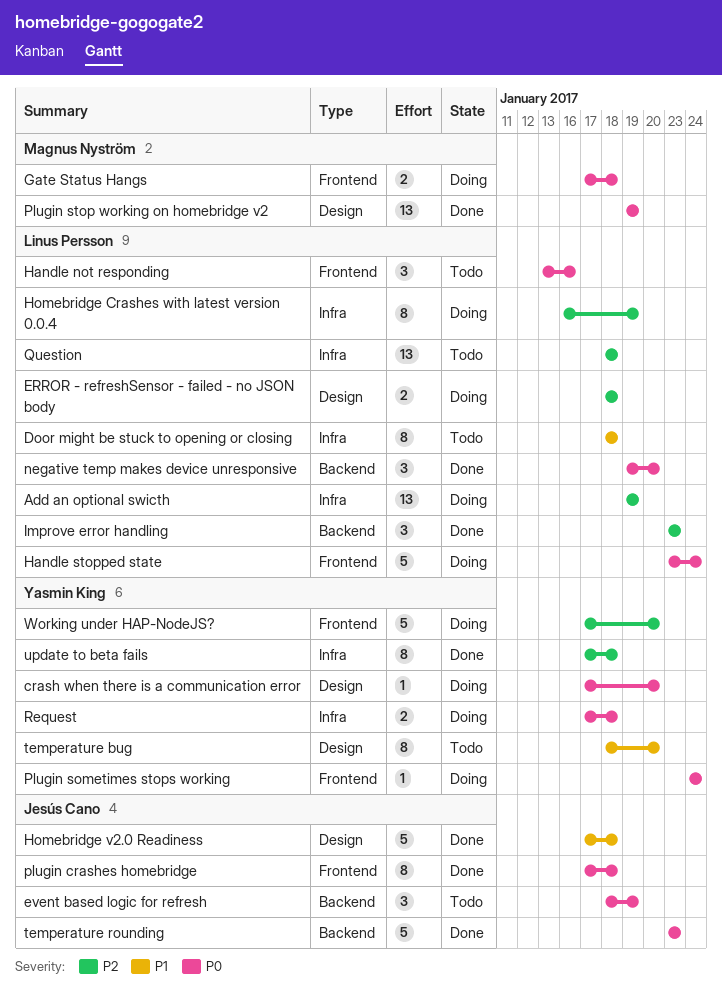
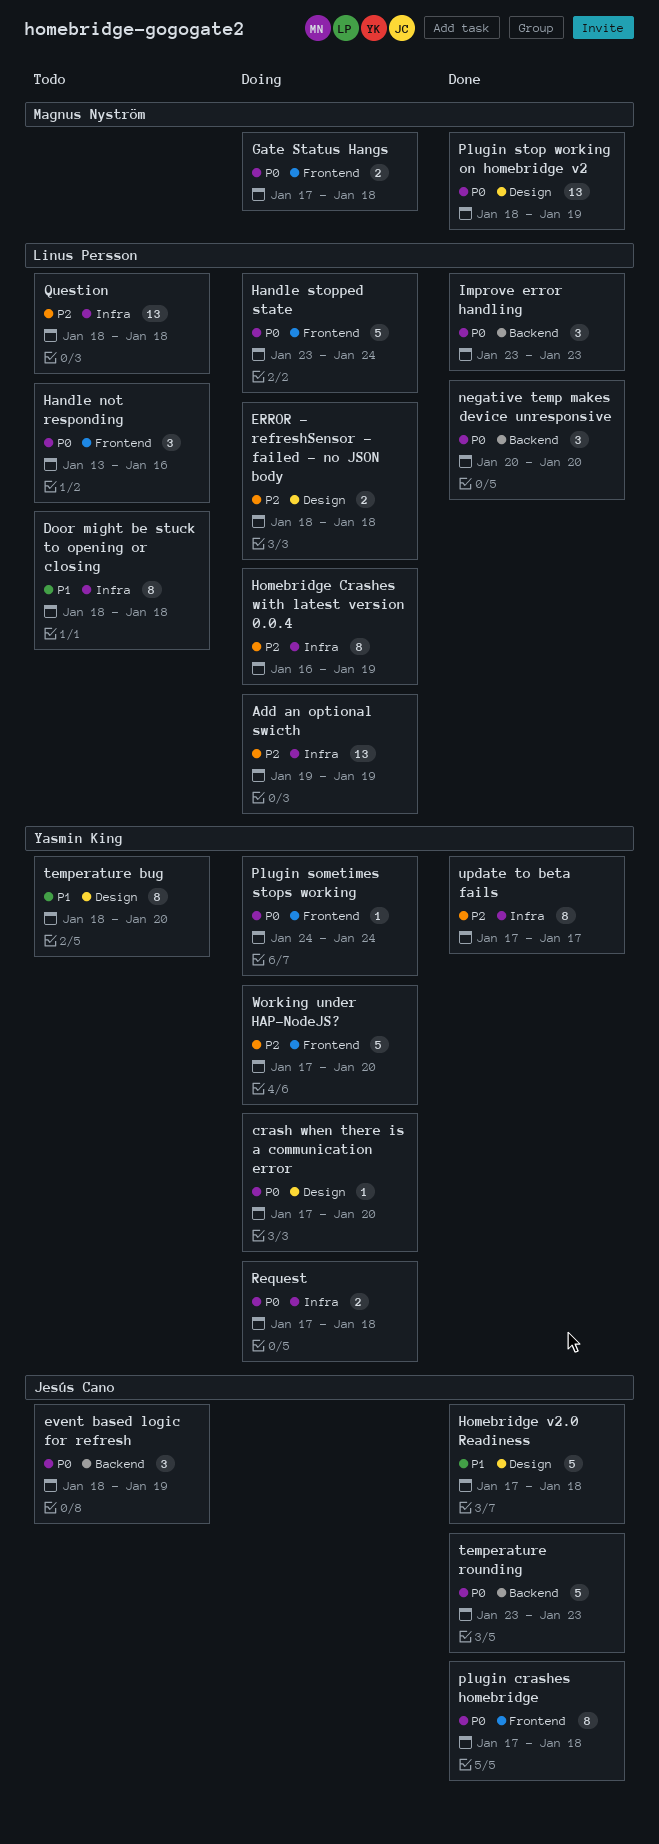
Improve error handling, priority: P2 -> P0
negative temp makes device unresponsive, start: Jan 19 -> Jan 20
Plugin stop working on homebridge v2, start: Jan 19 -> Jan 18
update to beta fails, due: Jan 18 -> Jan 17

